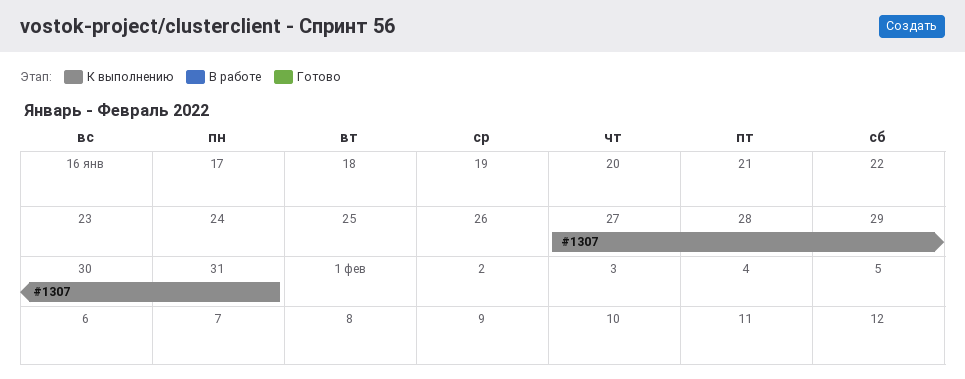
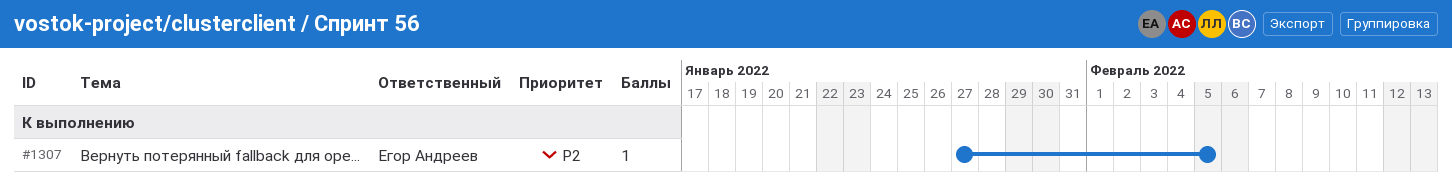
#1307, due: Jan 31 -> Feb 5

